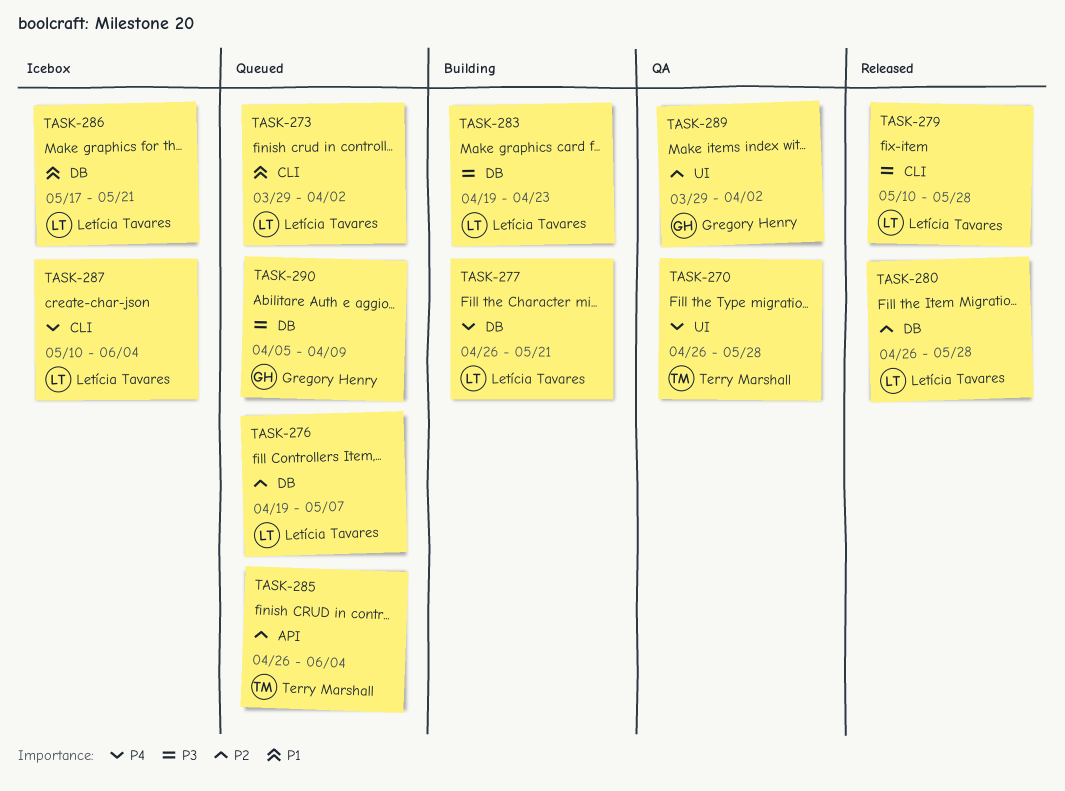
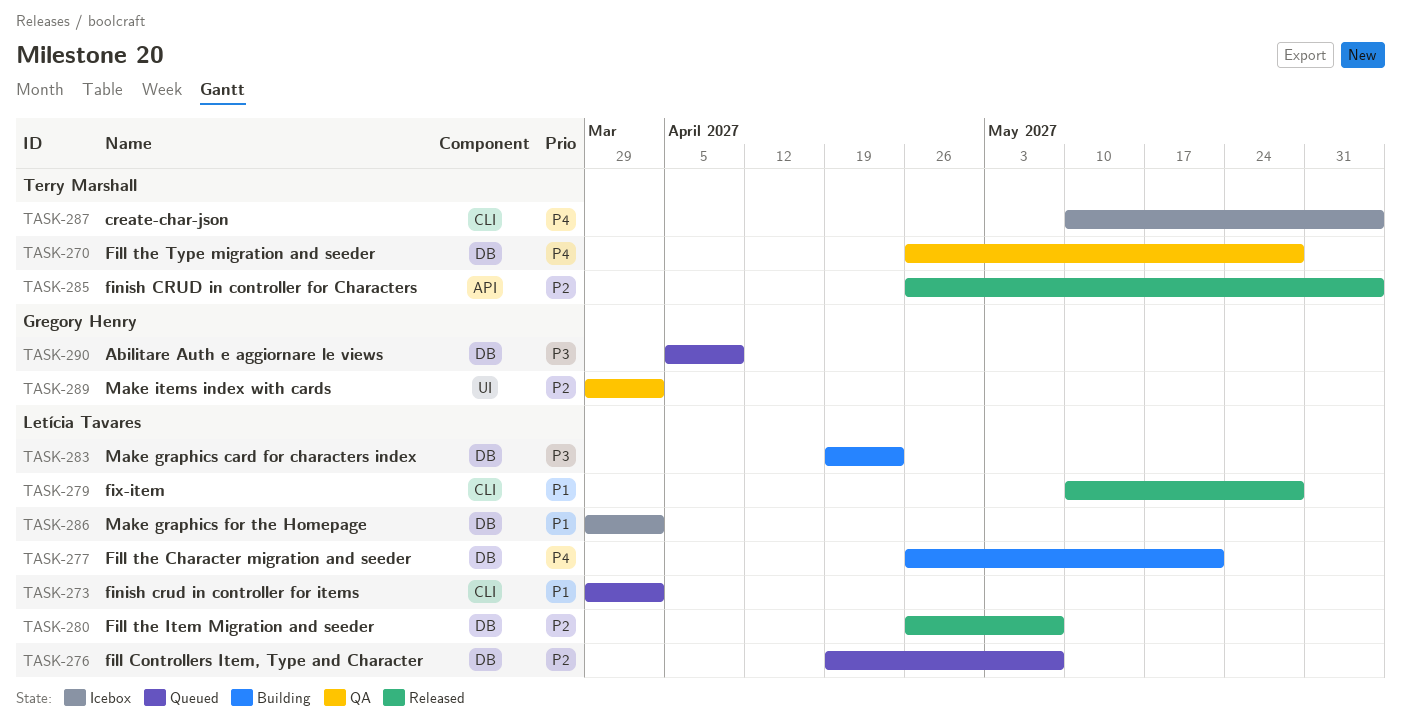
TASK-270, label: UI -> DB
TASK-279, priority: P3 -> P1
TASK-280, due: May 28 -> May 7
TASK-285, status: Queued -> Released
TASK-286, start: May 17 -> Mar 29
TASK-286, due: May 21 -> Apr 2
TASK-287, owner: Letícia Tavares -> Terry Marshall

